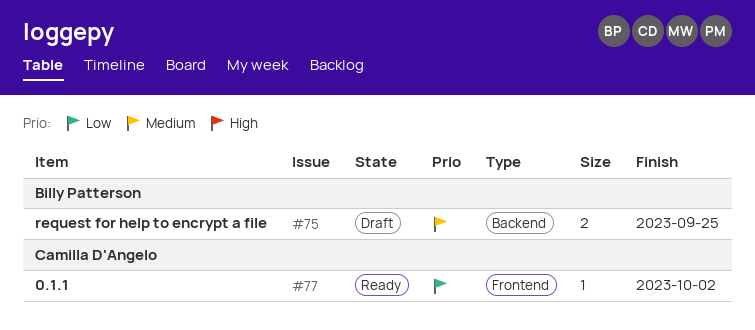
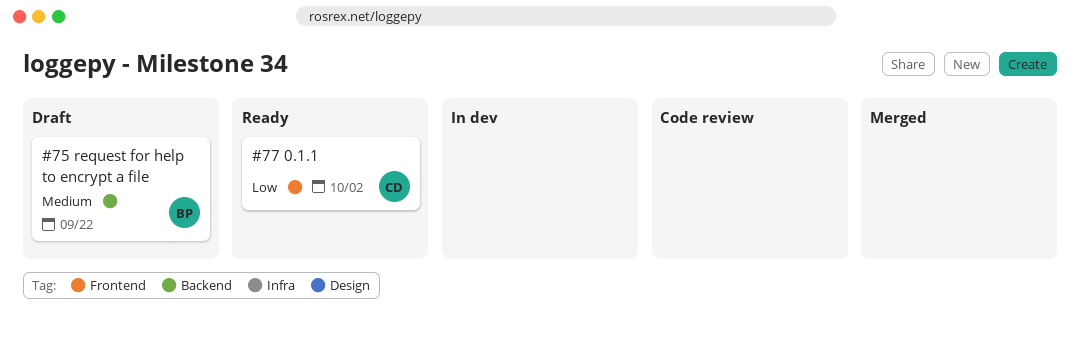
#75, due: Sep 25 -> Sep 22

